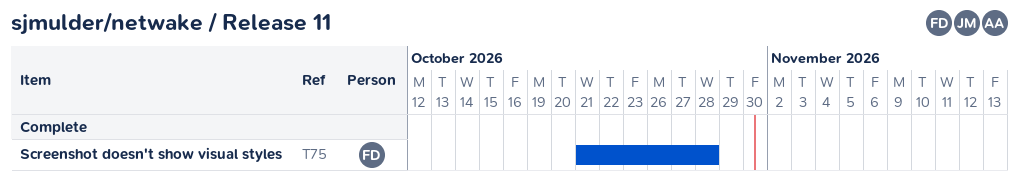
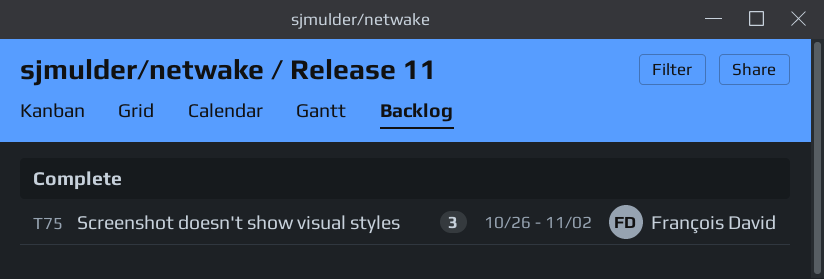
T75, start: Oct 21 -> Oct 26
T75, due: Oct 28 -> Nov 2

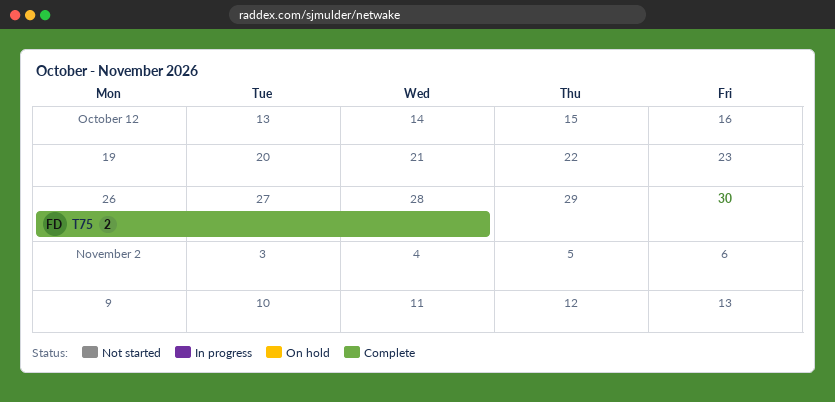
T75, estimate: 3 -> 2
T75, due: Nov 2 -> Oct 28

